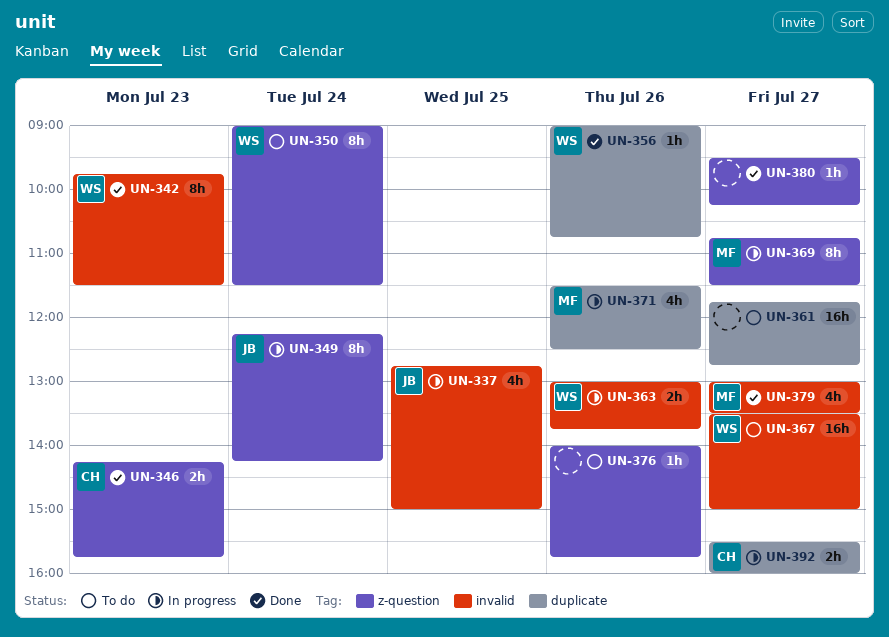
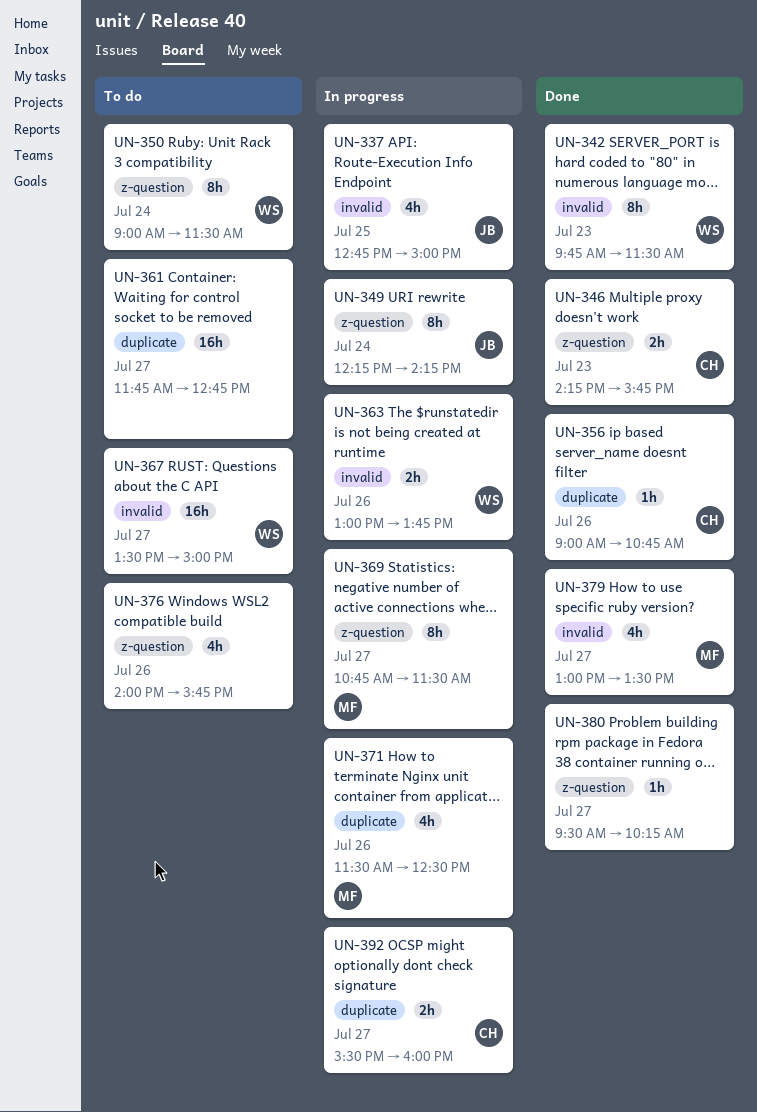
UN-356, owner: WS -> CH
UN-376, estimate: 1h -> 4h

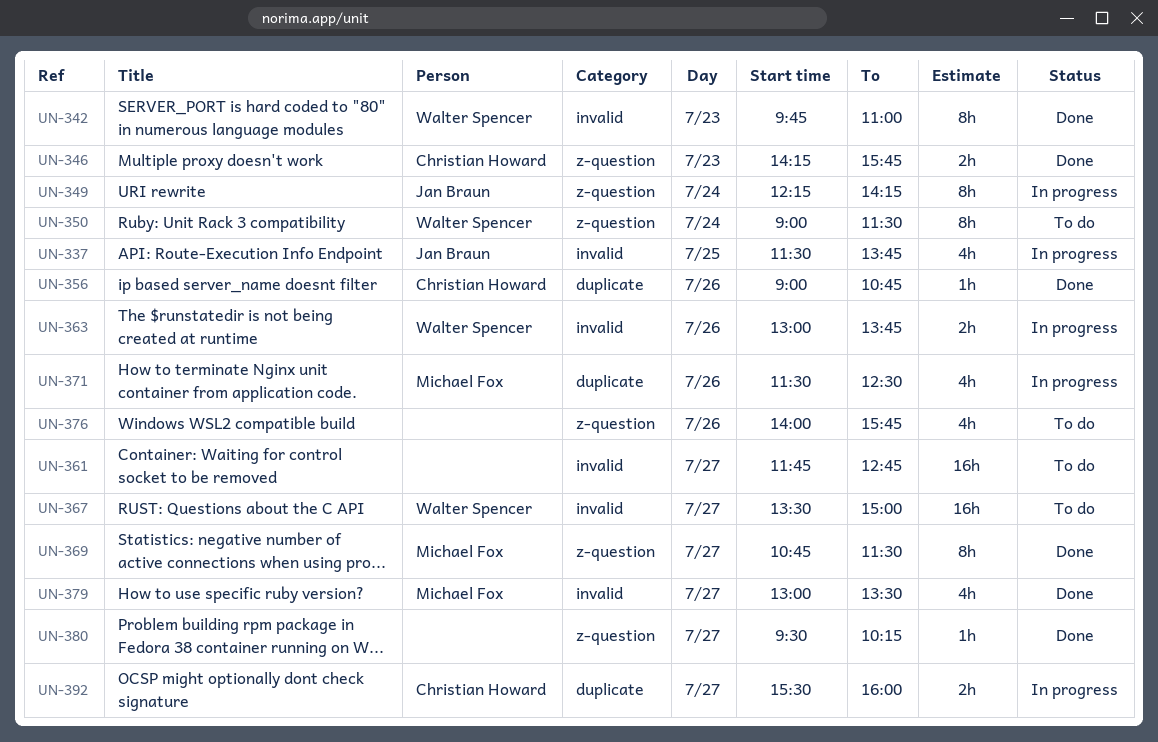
UN-337, begins: 12:45 -> 11:30
UN-337, ends: 15:00 -> 13:45
UN-342, ends: 11:30 -> 11:00
UN-361, label: duplicate -> invalid
UN-369, status: In progress -> Done

